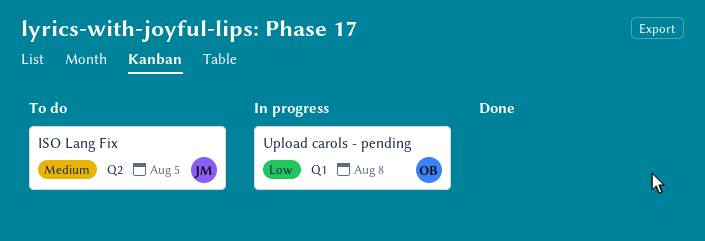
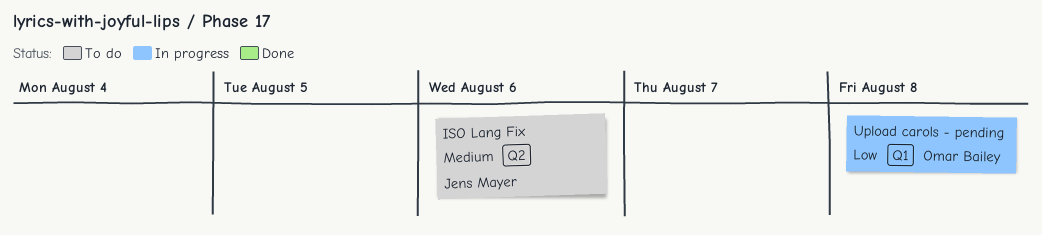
ISO Lang Fix, due: Aug 5 -> Aug 6

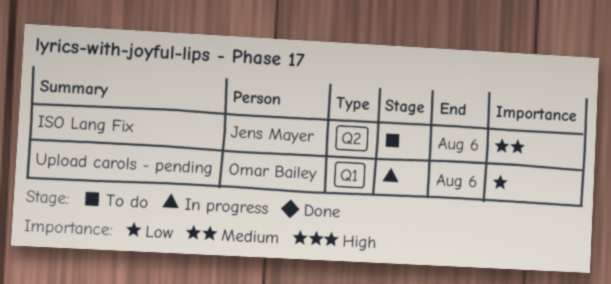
Upload carols - pending, due: Aug 8 -> Aug 6

